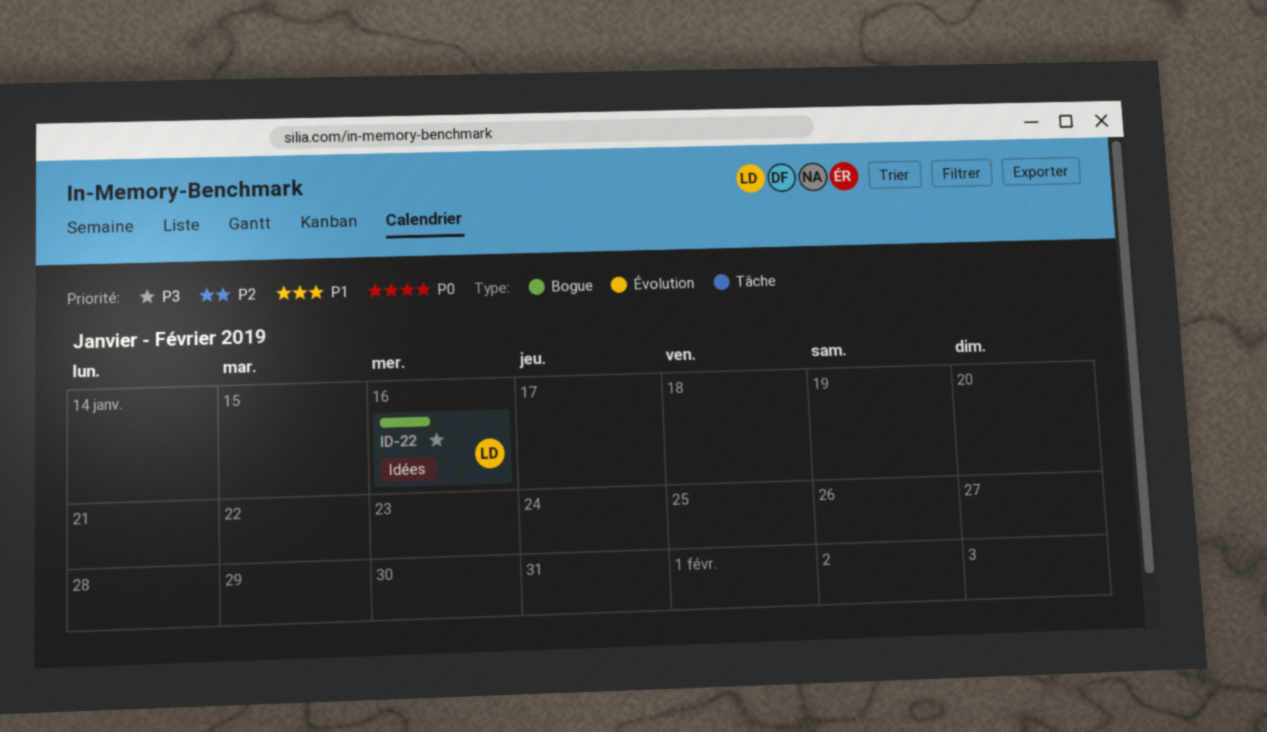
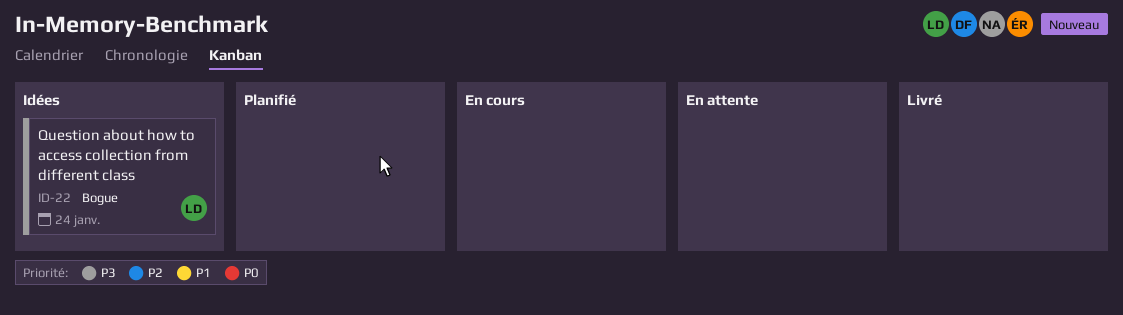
ID-22, due: Jan 16 -> Jan 24

